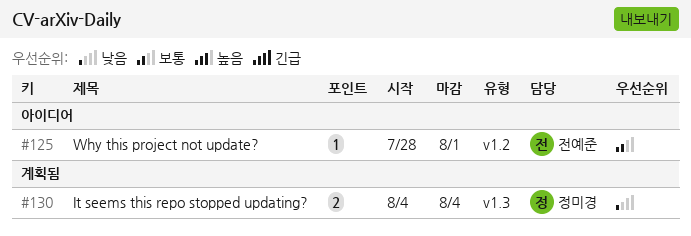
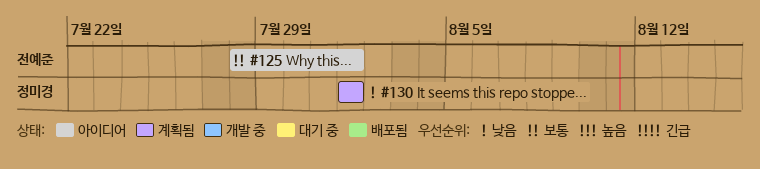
#130, start: Aug 4 -> Aug 1
#130, due: Aug 4 -> Aug 1

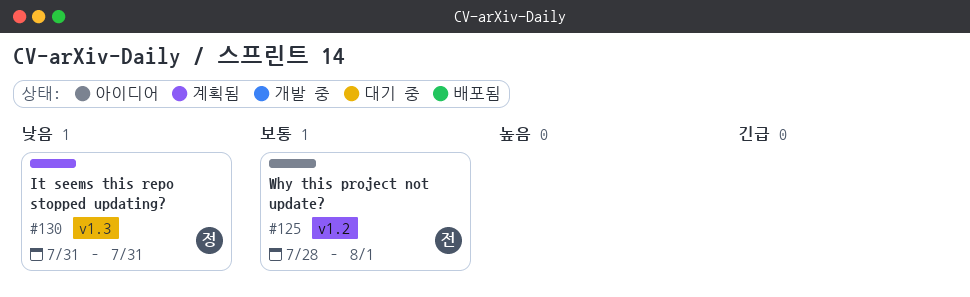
#130, start: Aug 1 -> Jul 31
#130, due: Aug 1 -> Jul 31

